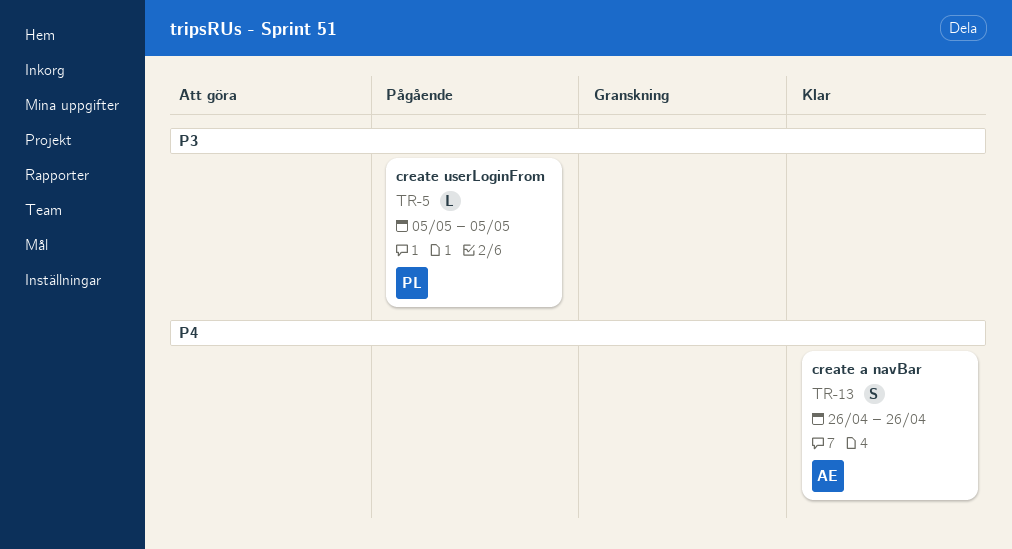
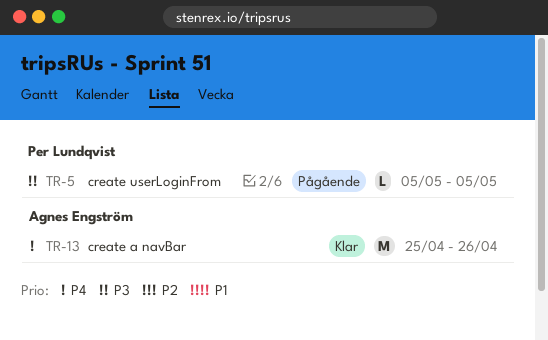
TR-13, estimate: S -> M
TR-13, start: Apr 26 -> Apr 25

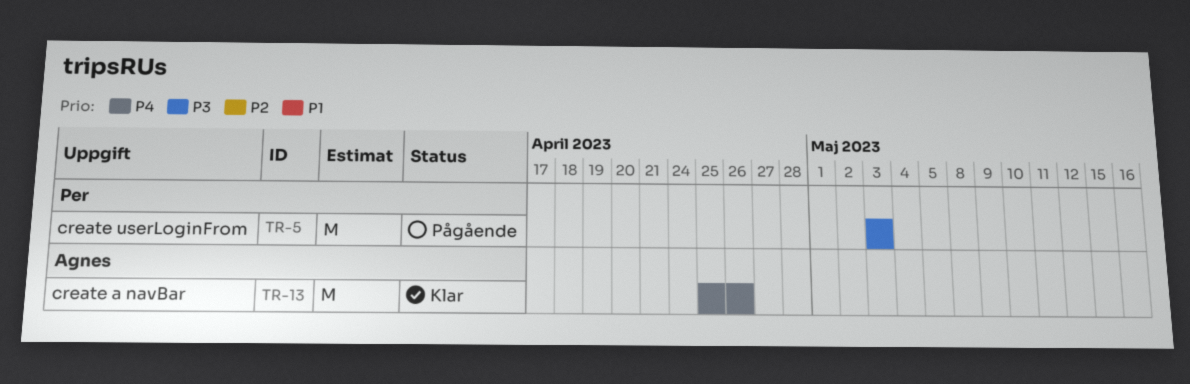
TR-5, estimate: L -> M
TR-5, start: May 5 -> May 3
TR-5, due: May 5 -> May 3

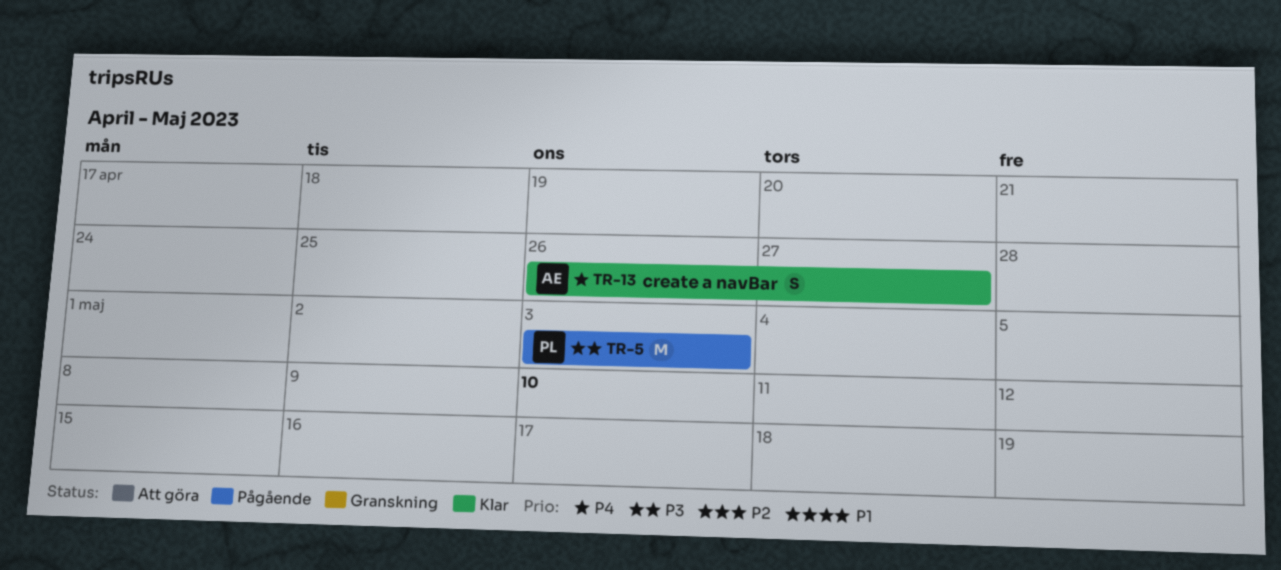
TR-13, estimate: M -> S
TR-13, start: Apr 25 -> Apr 26
TR-13, due: Apr 26 -> Apr 27

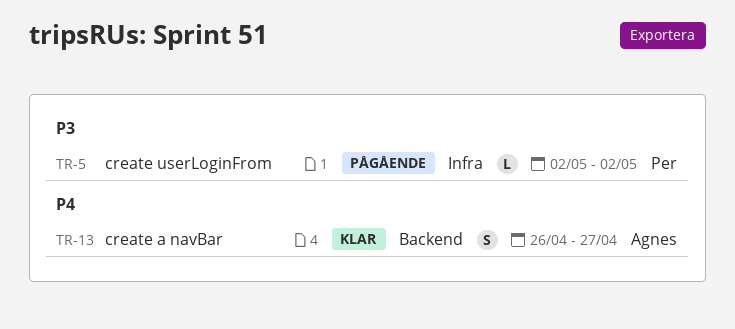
TR-5, estimate: M -> L
TR-5, start: May 3 -> May 2
TR-5, due: May 3 -> May 2

